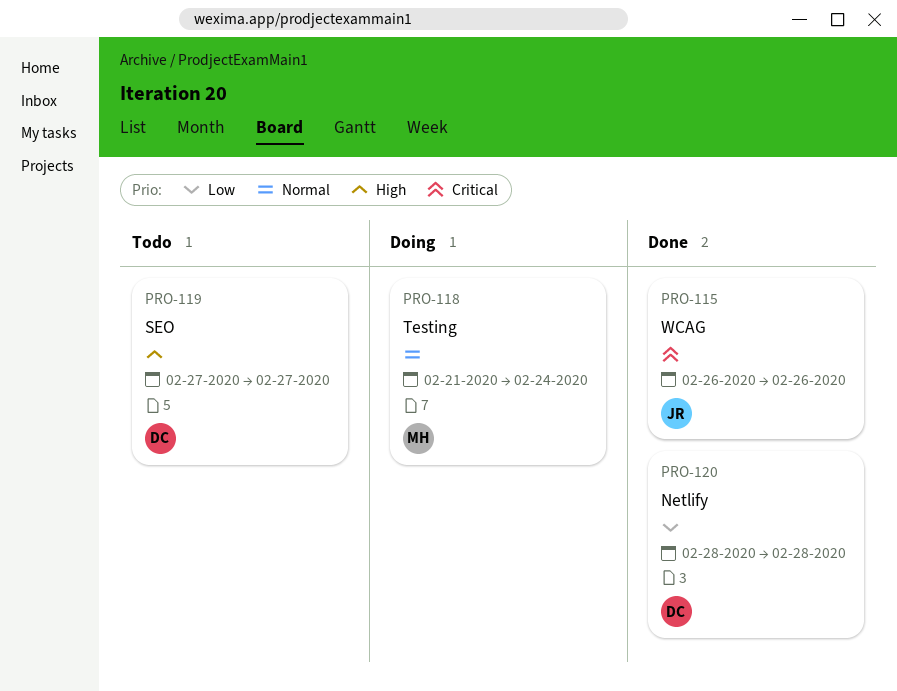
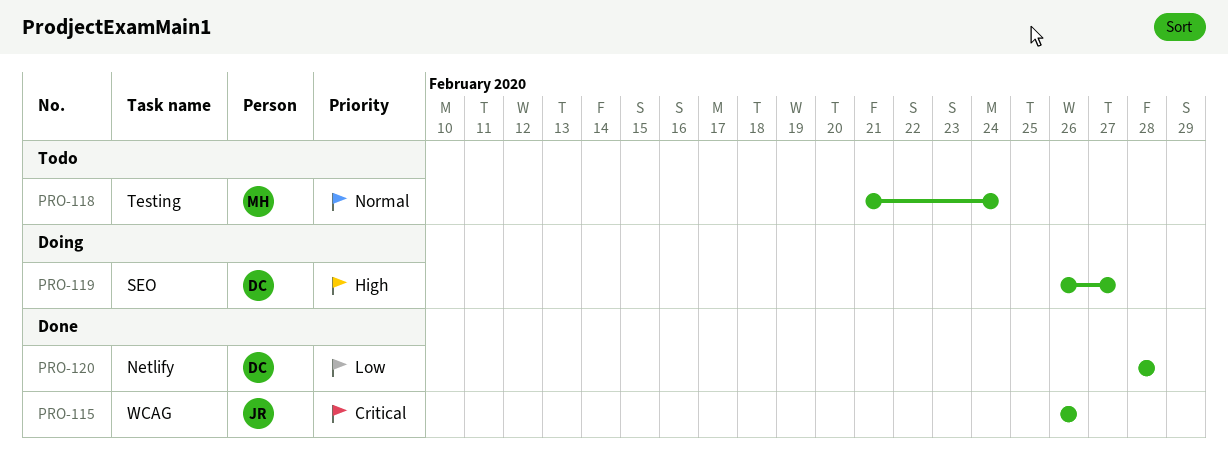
PRO-118, status: Doing -> Todo
PRO-119, status: Todo -> Doing
PRO-119, start: Feb 27 -> Feb 26

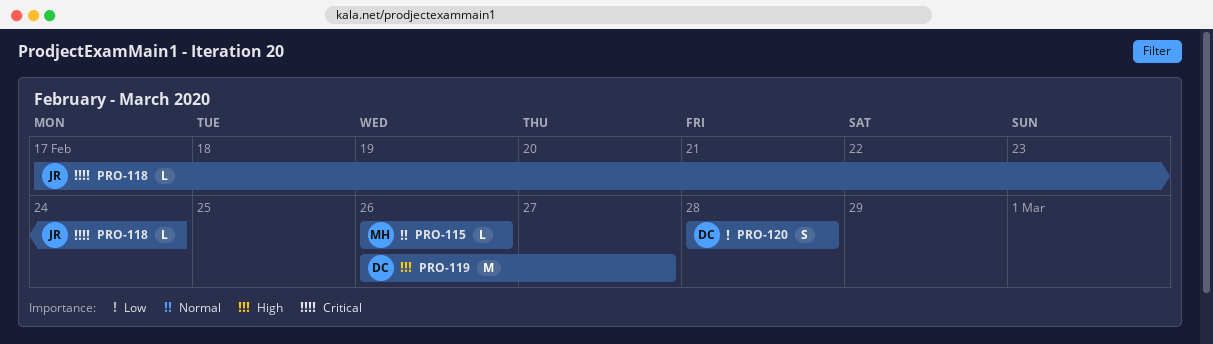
PRO-115, owner: JR -> MH
PRO-115, priority: Critical -> Normal
PRO-118, owner: MH -> JR
PRO-118, priority: Normal -> Critical
PRO-118, start: Feb 21 -> Feb 17

